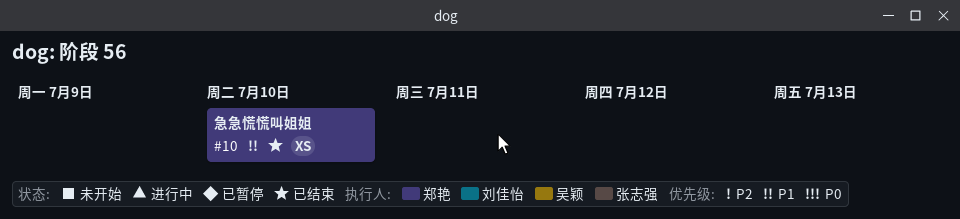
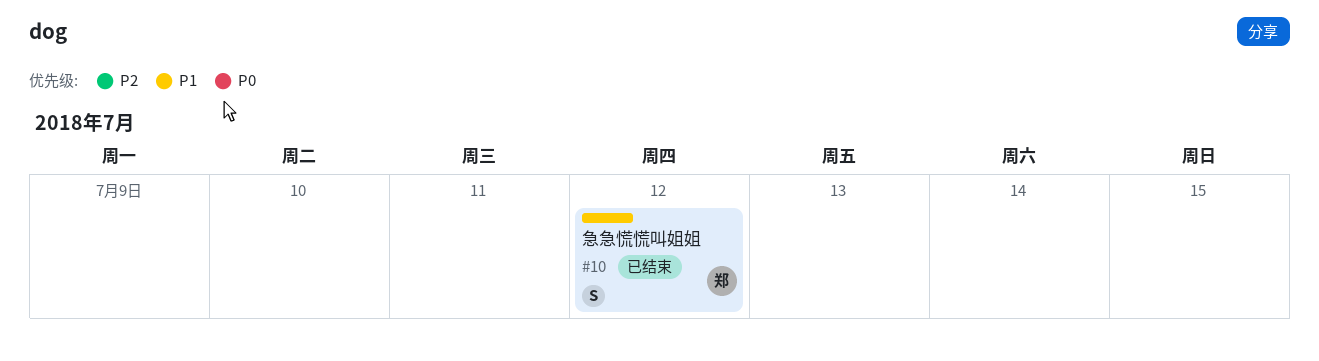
#10, estimate: XS -> S
#10, due: Jul 10 -> Jul 12

